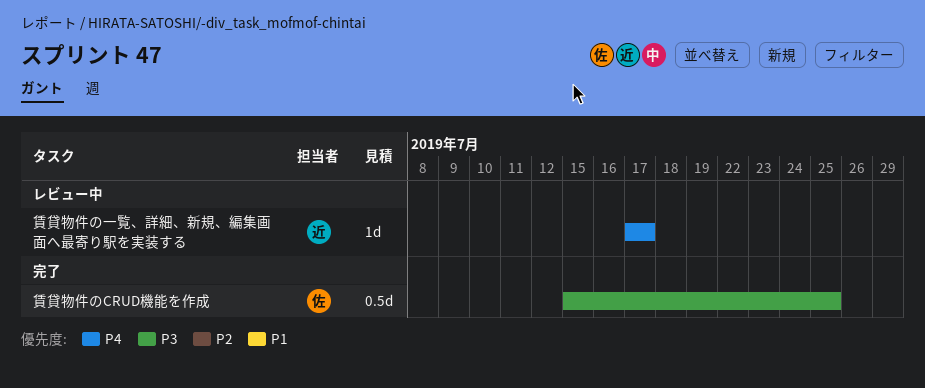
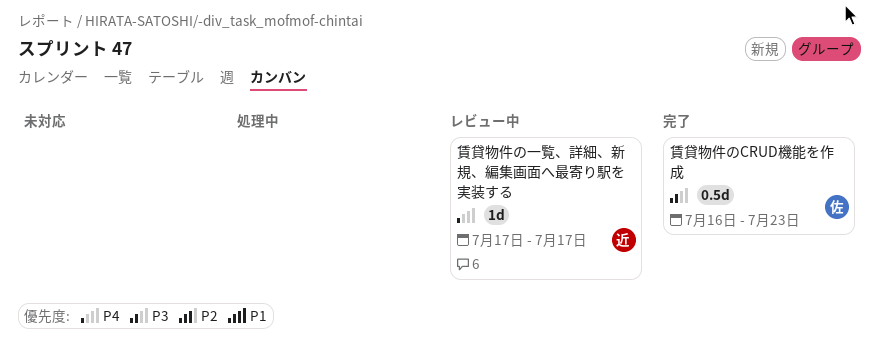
賃貸物件のCRUD機能を作成, start: Jul 15 -> Jul 16
賃貸物件のCRUD機能を作成, due: Jul 25 -> Jul 23

